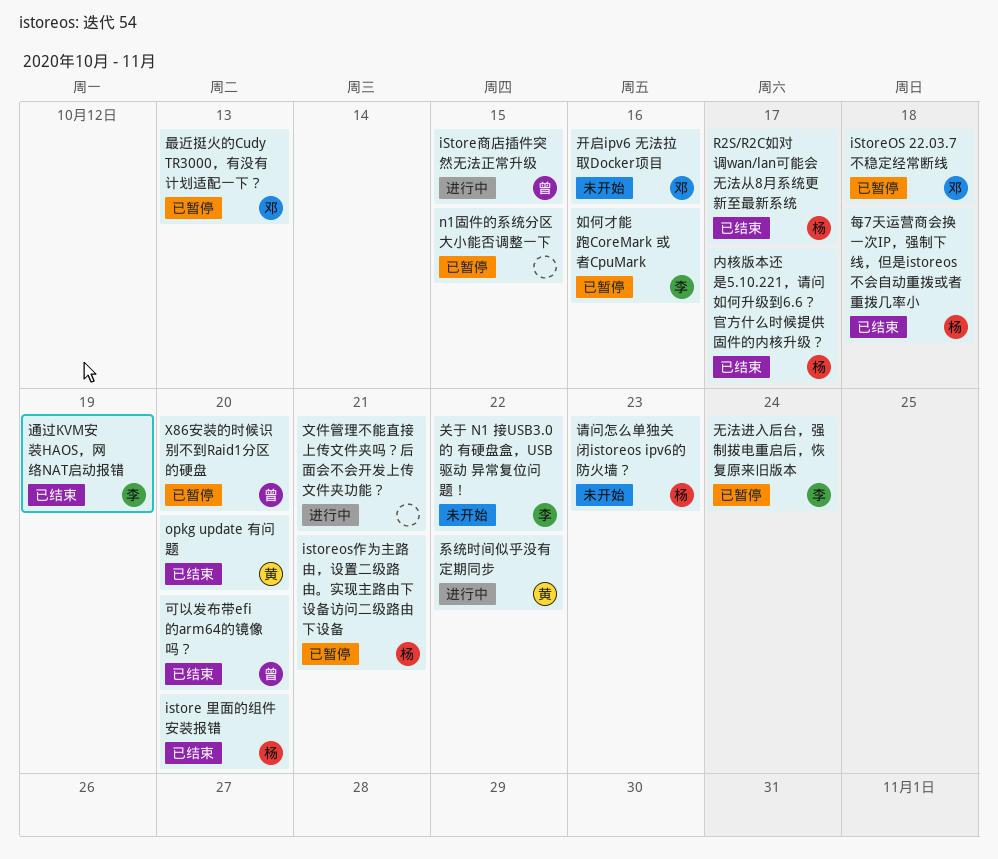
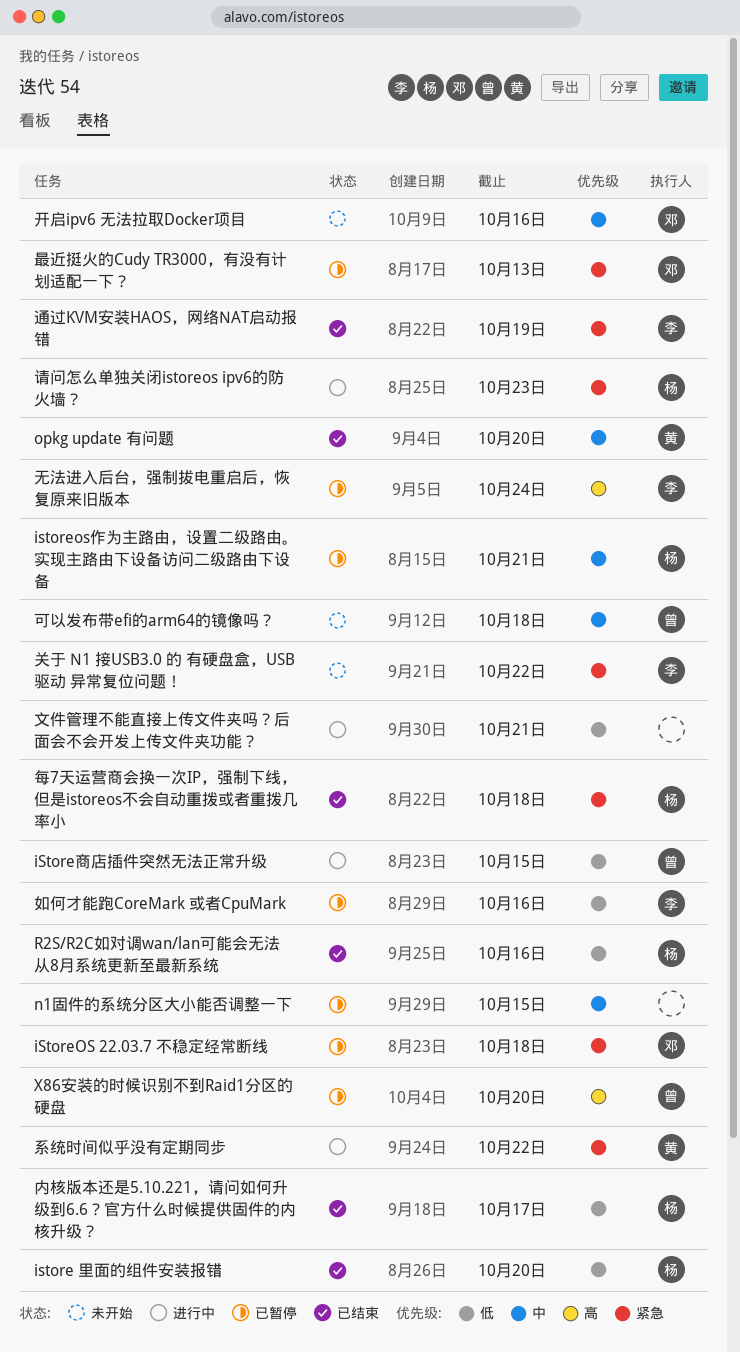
R2S/R2C如对调wan/lan可能会无法从8月系统更新至最新系统, due: Oct 17 -> Oct 16
可以发布带efi的arm64的镜像吗？, status: 已结束 -> 未开始
可以发布带efi的arm64的镜像吗？, due: Oct 20 -> Oct 18
请问怎么单独关闭istoreos ipv6的防火墙？, status: 未开始 -> 进行中

